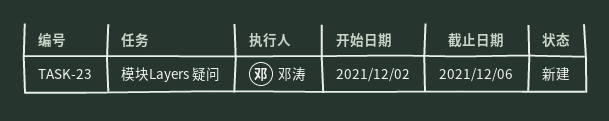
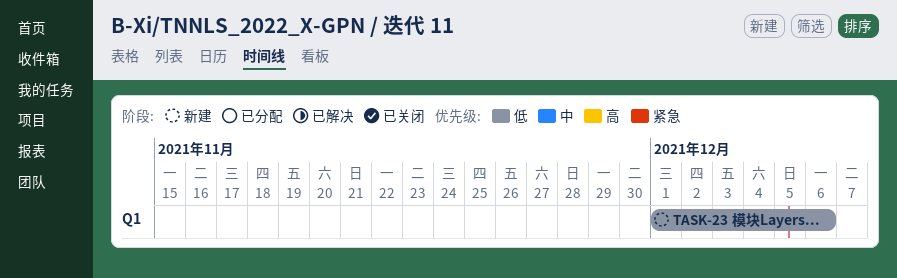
TASK-23, start: Dec 2 -> Dec 1

